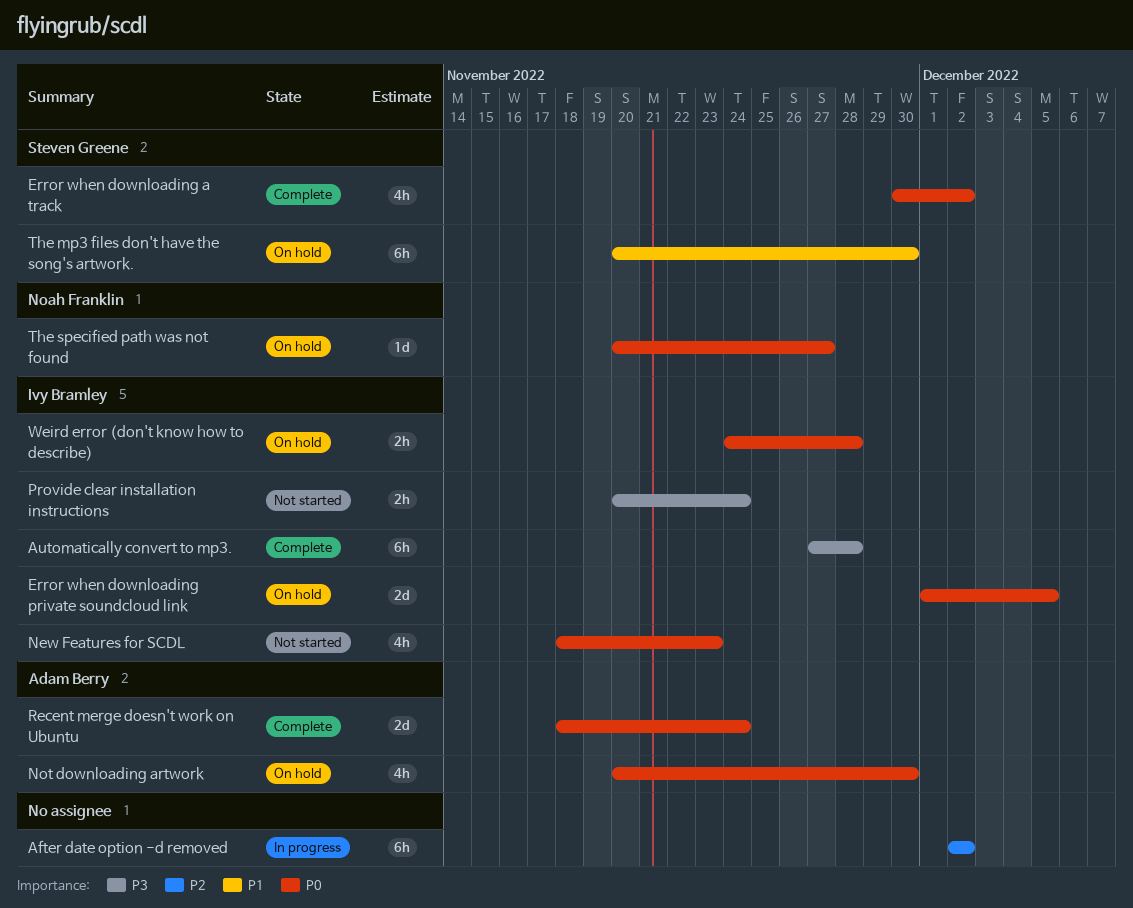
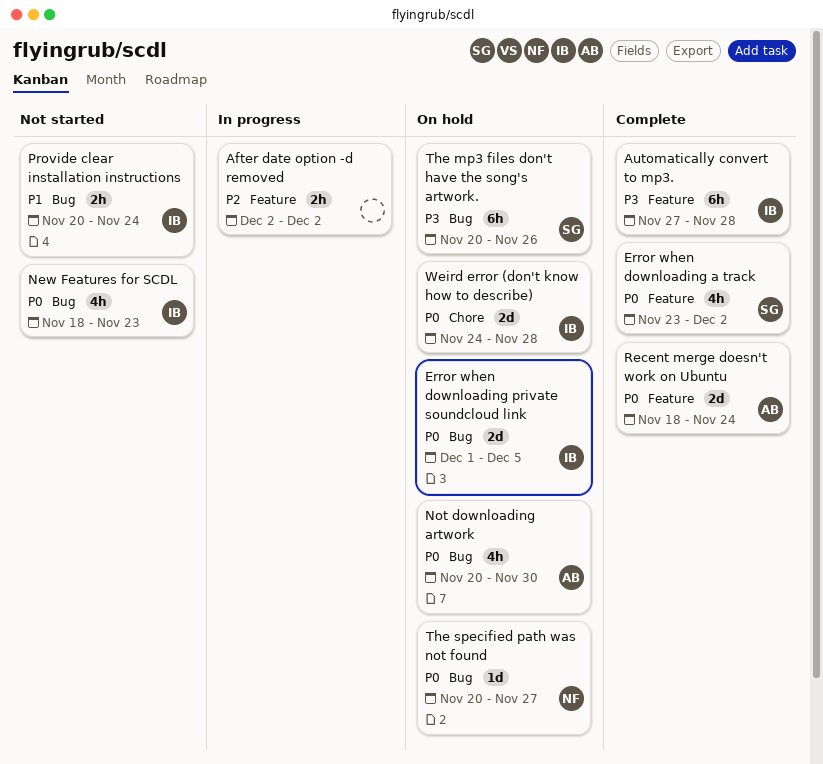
After date option -d removed, estimate: 6h -> 2h
Error when downloading a track, start: Nov 30 -> Nov 23
Provide clear installation instructions, priority: P3 -> P1
The mp3 files don't have the song's artwork., priority: P1 -> P3
The mp3 files don't have the song's artwork., due: Nov 30 -> Nov 26
Weird error (don't know how to describe), estimate: 2h -> 2d

